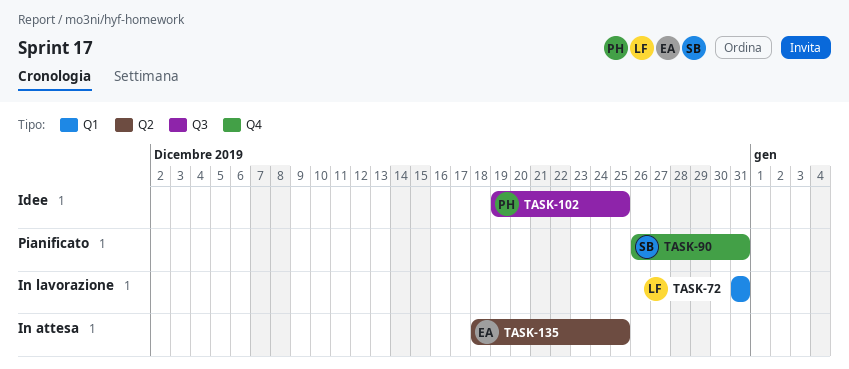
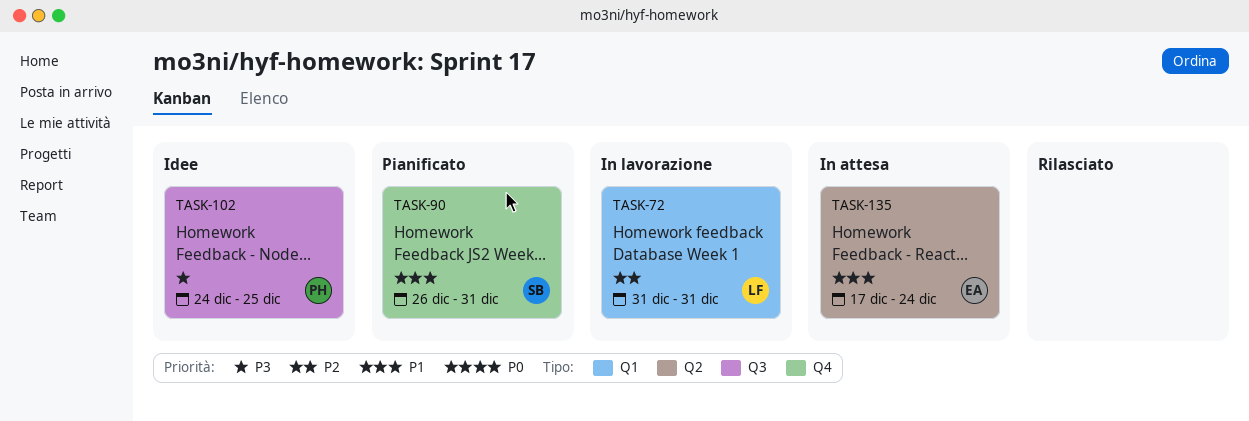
TASK-102, start: Dec 19 -> Dec 24
TASK-135, start: Dec 18 -> Dec 17
TASK-135, due: Dec 25 -> Dec 24

